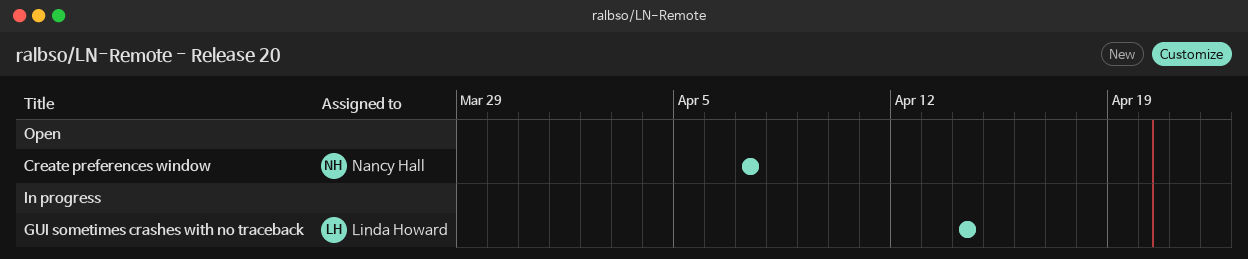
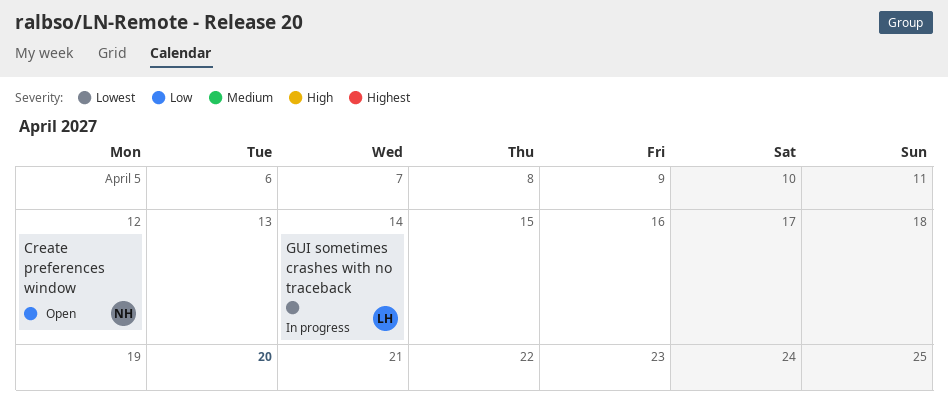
Create preferences window, due: Apr 7 -> Apr 12

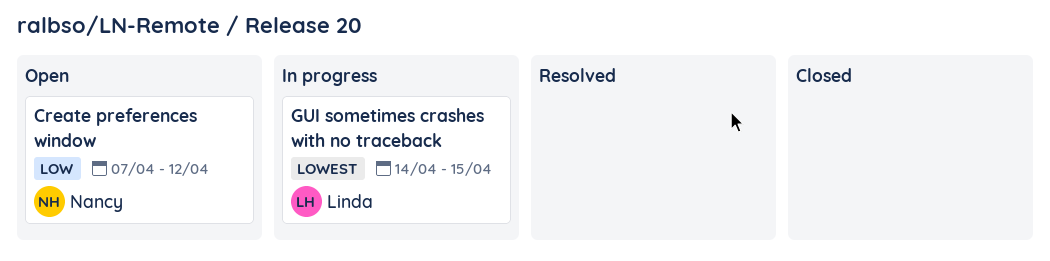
GUI sometimes crashes with no traceback, due: Apr 14 -> Apr 15

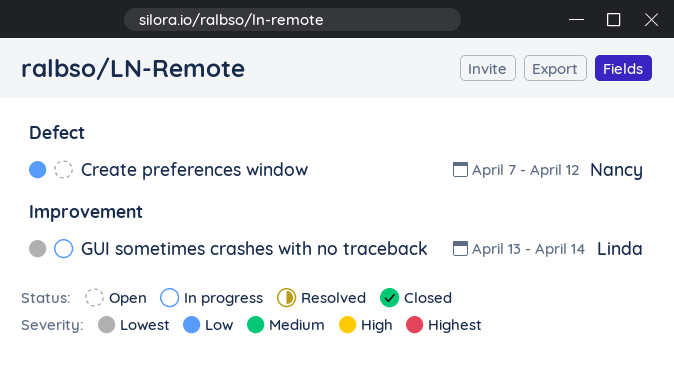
GUI sometimes crashes with no traceback, start: Apr 14 -> Apr 13
GUI sometimes crashes with no traceback, due: Apr 15 -> Apr 14

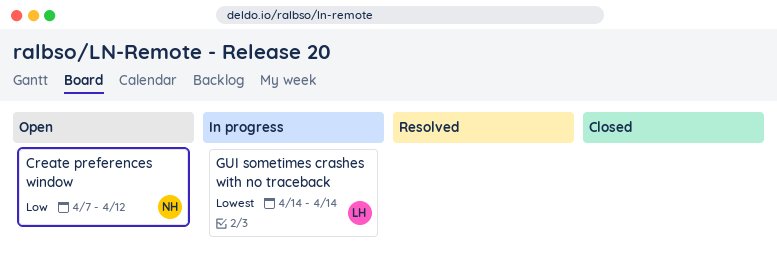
GUI sometimes crashes with no traceback, start: Apr 13 -> Apr 14

